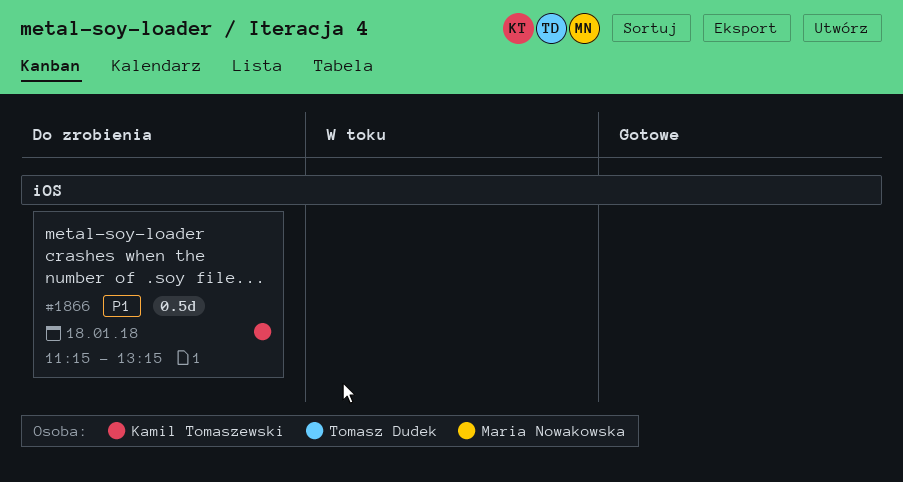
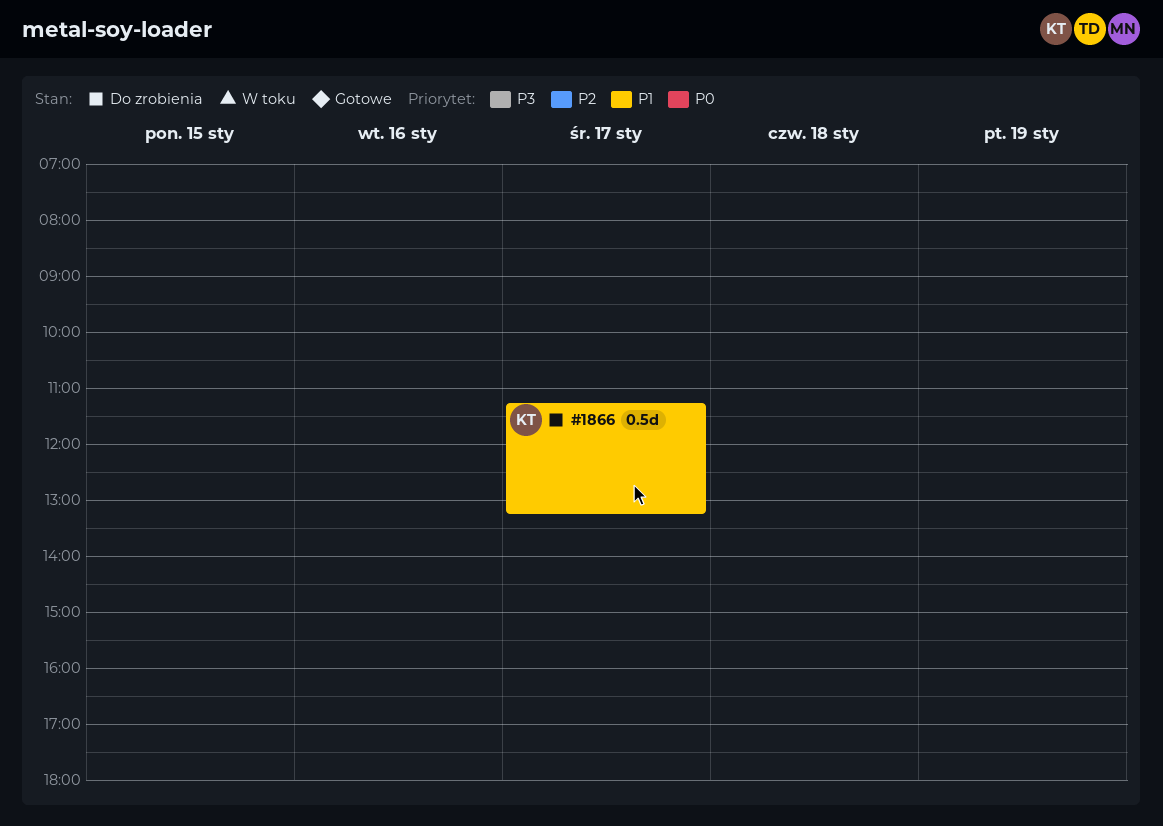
#1866, day: Jan 18 -> Jan 17

